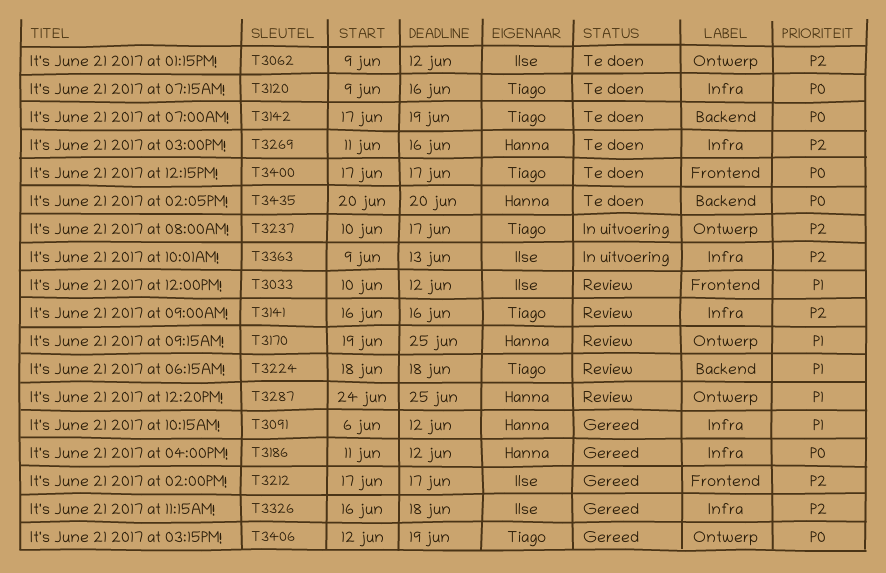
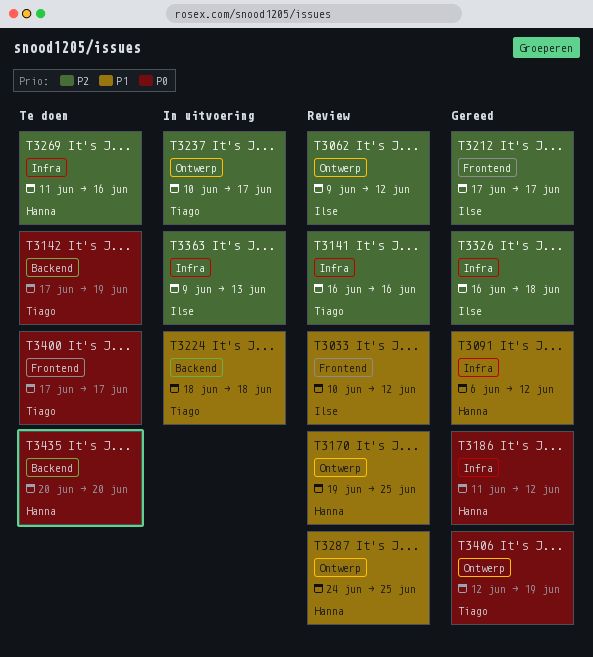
T3062, status: Te doen -> Review
T3120: present -> none
T3224, status: Review -> In uitvoering

